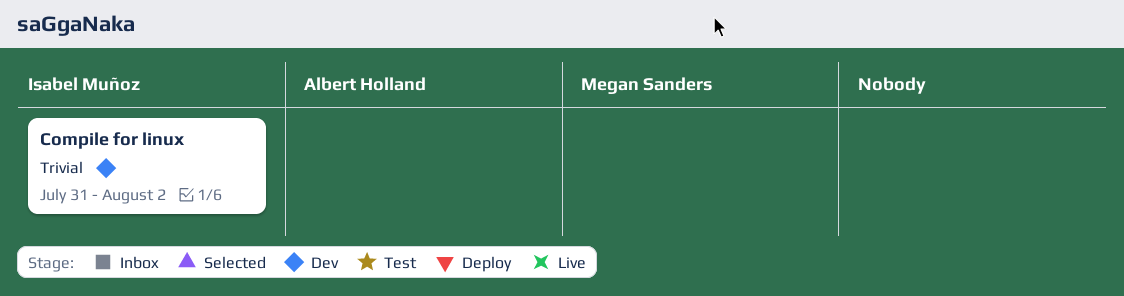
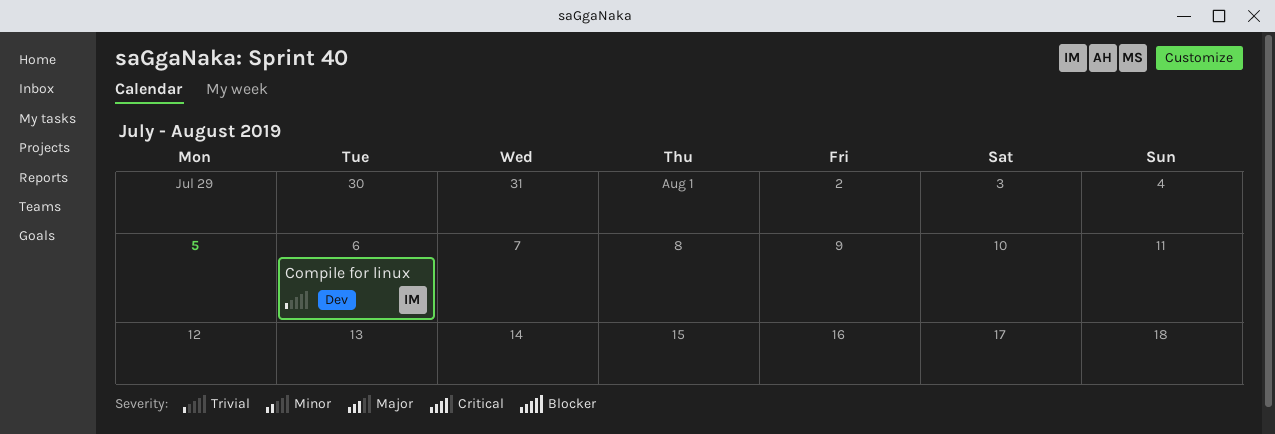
Compile for linux, due: Aug 2 -> Aug 6

